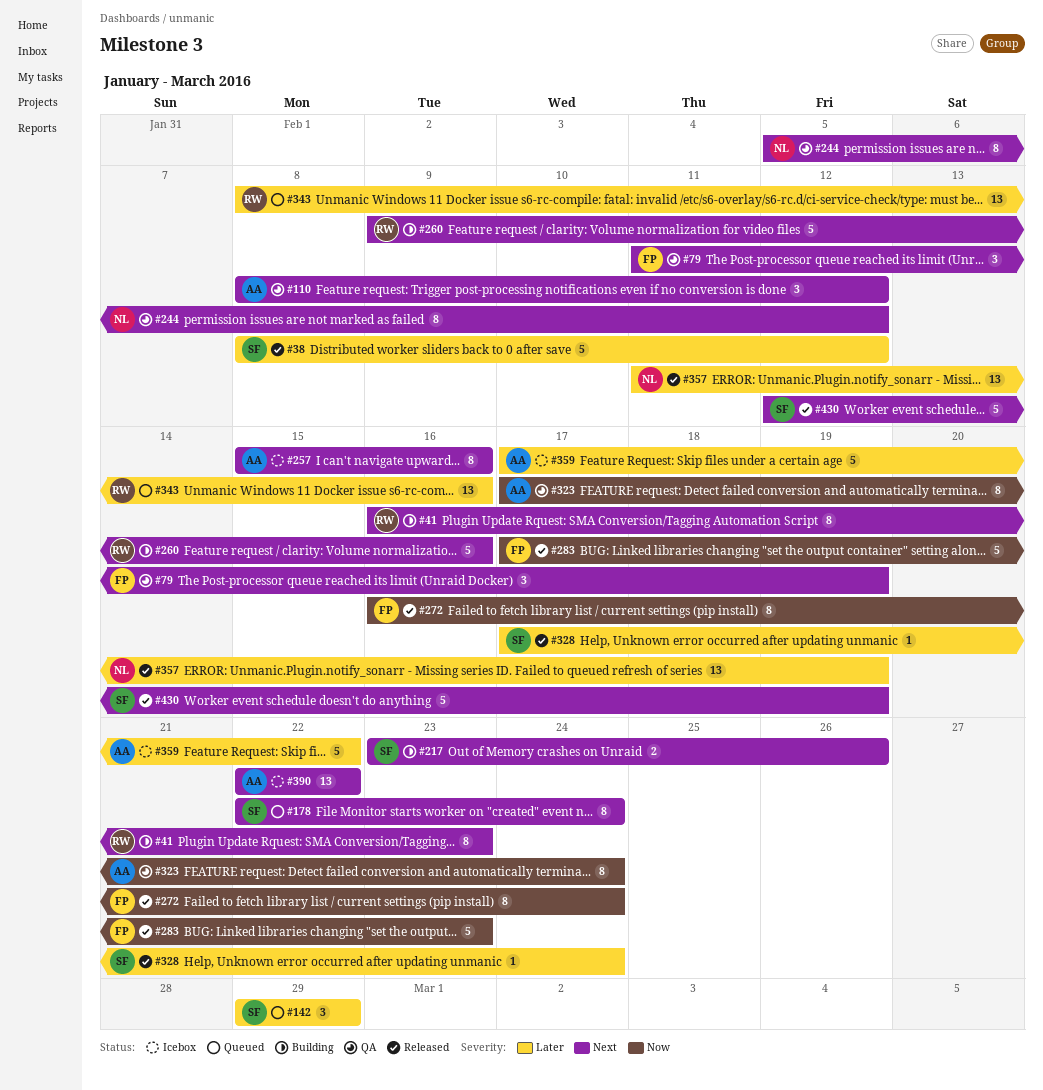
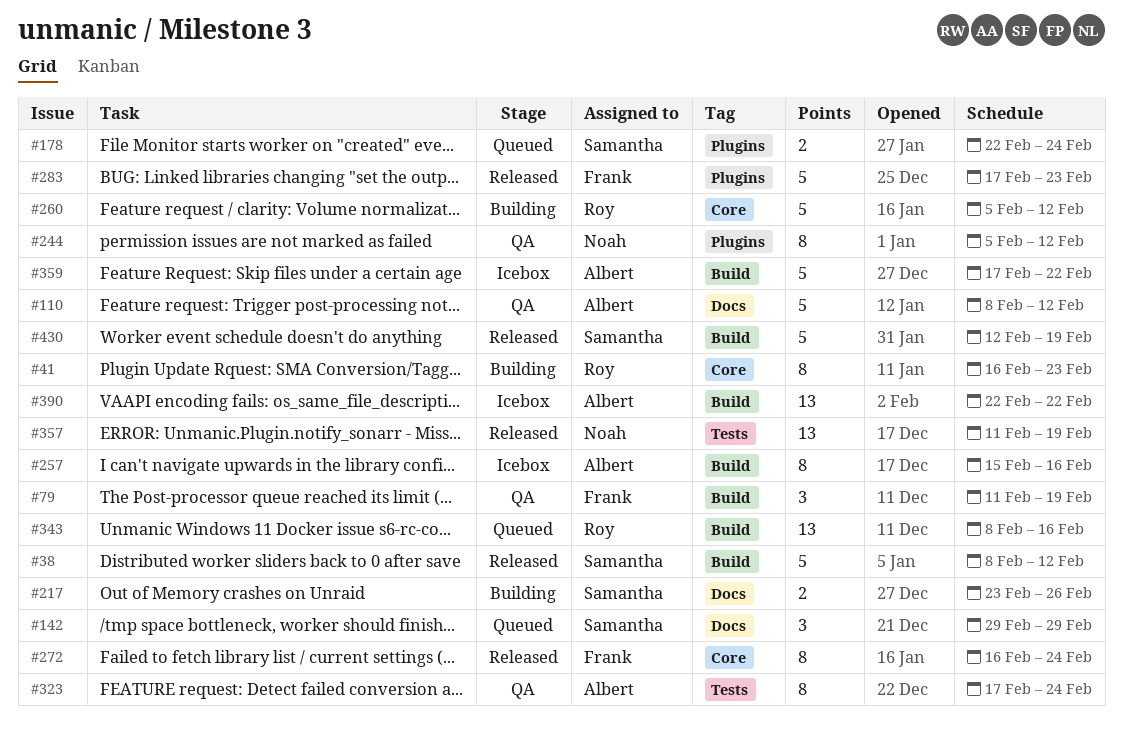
#110, estimate: 3 -> 5
#178, estimate: 8 -> 2
#260, start: Feb 9 -> Feb 5
#260, due: Feb 16 -> Feb 12
#328: present -> none

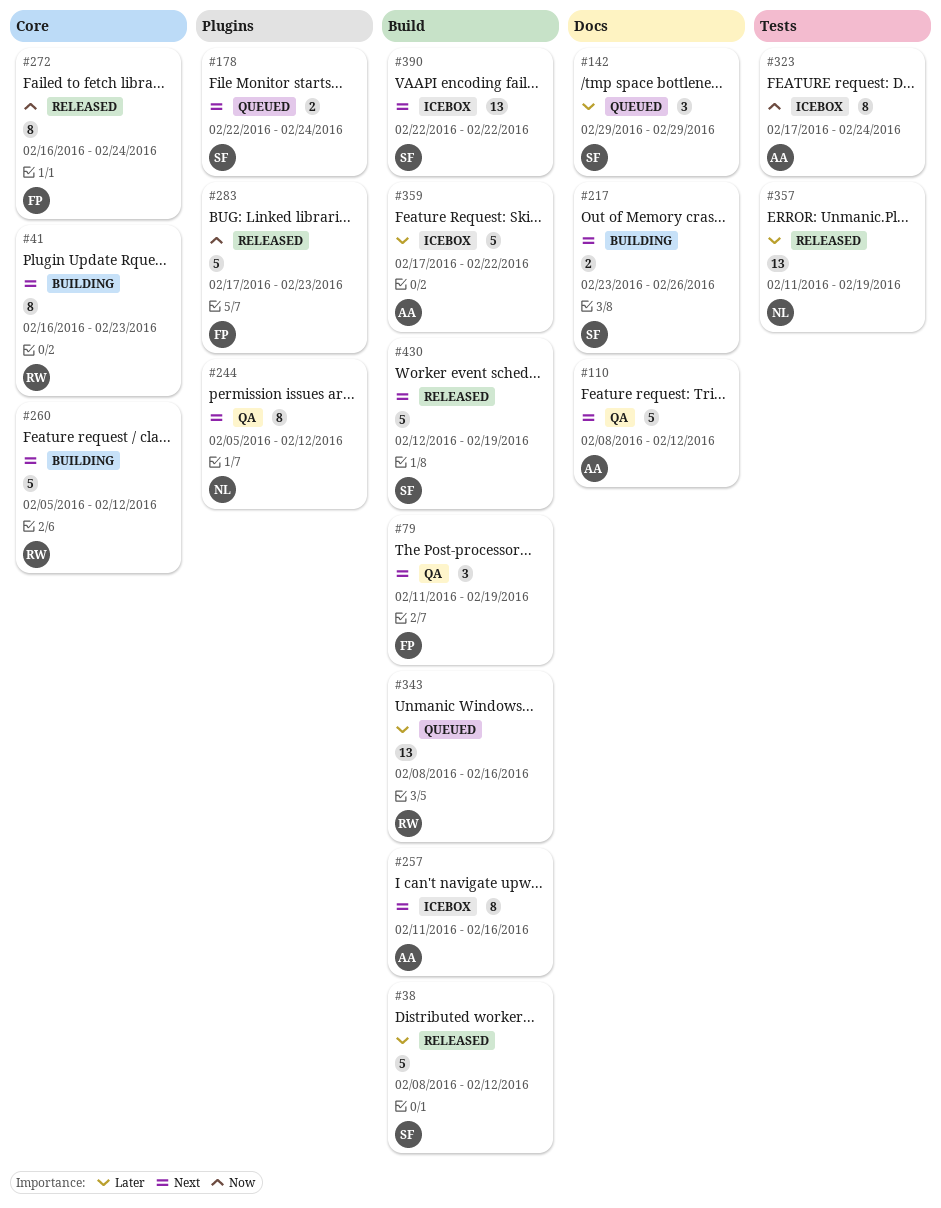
#257, start: Feb 15 -> Feb 11
#323, status: QA -> Icebox
#390, owner: Albert -> Samantha

